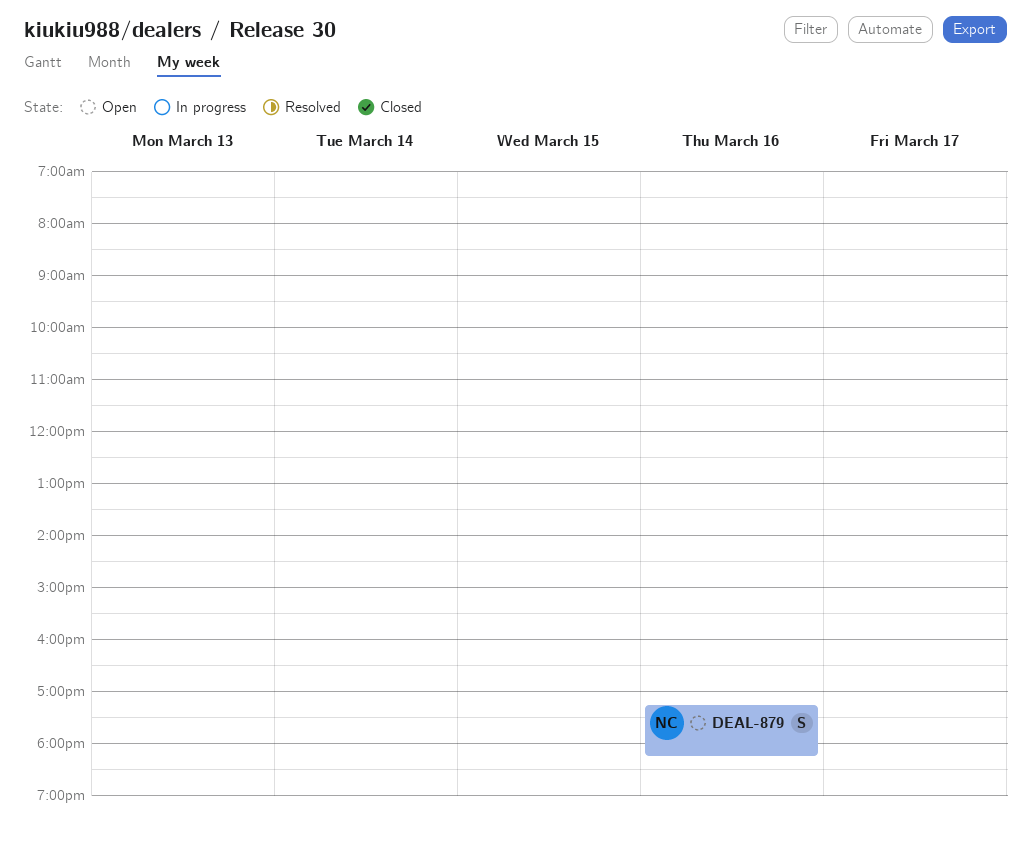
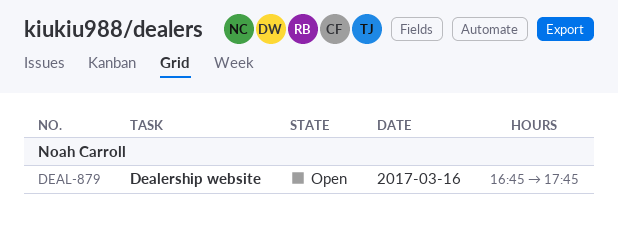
DEAL-879, begins: 17:15 -> 16:45
DEAL-879, ends: 18:15 -> 17:45

